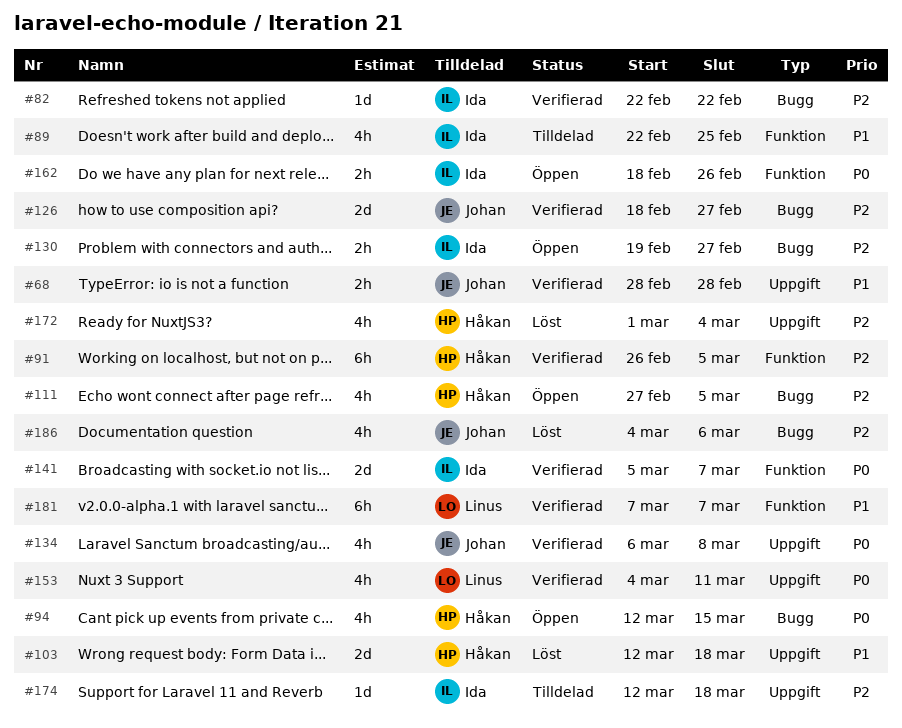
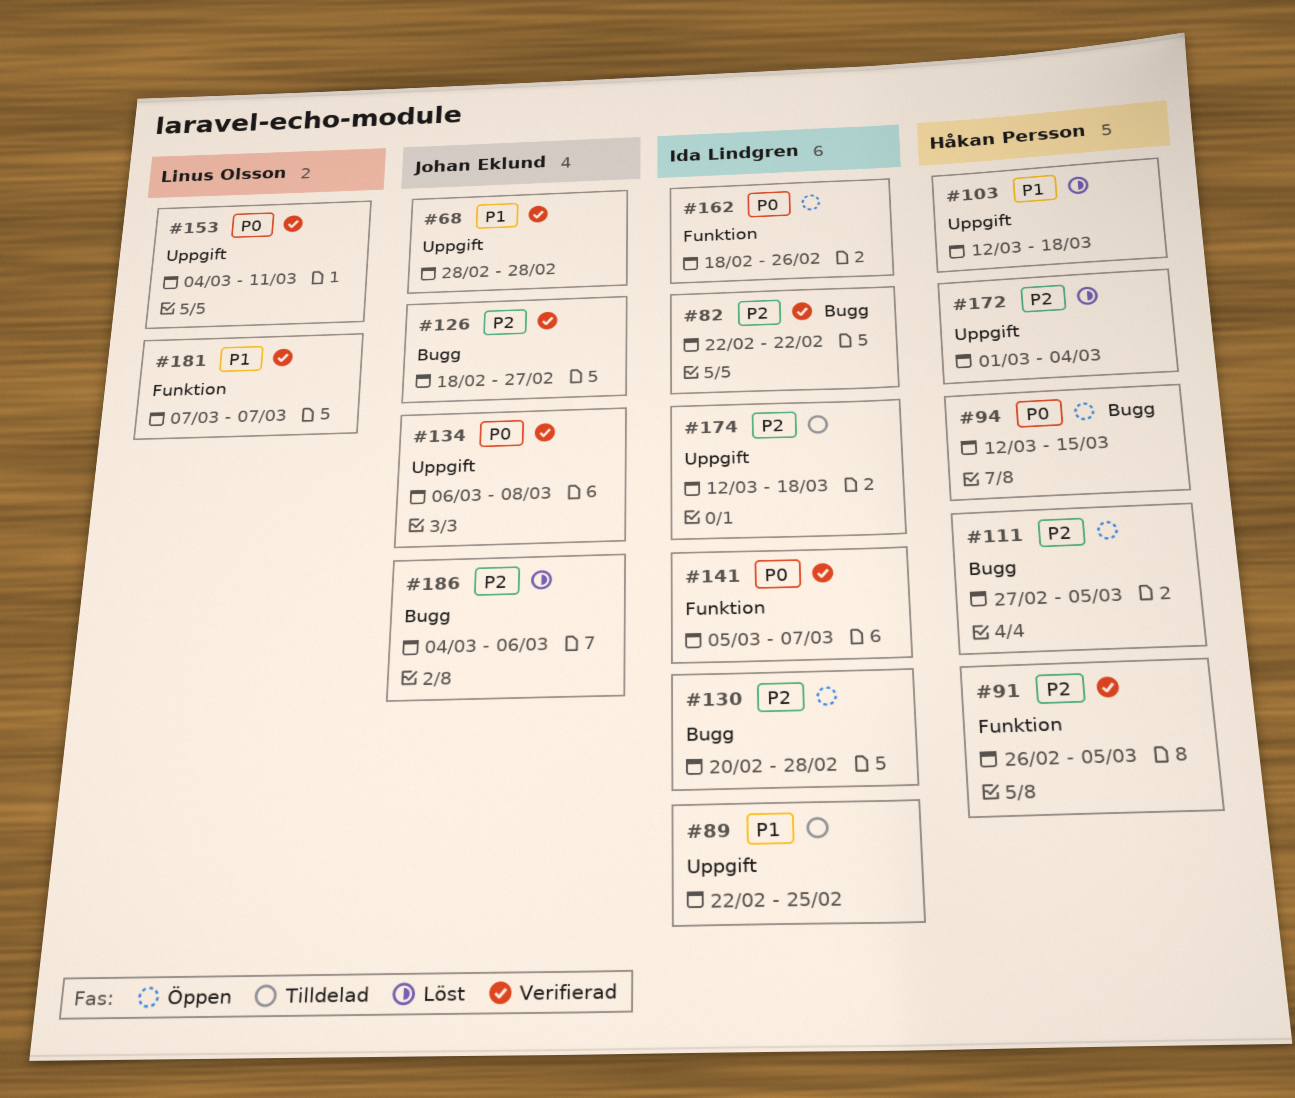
#89, label: Funktion -> Uppgift
#130, start: Feb 19 -> Feb 20
#130, due: Feb 27 -> Feb 28

